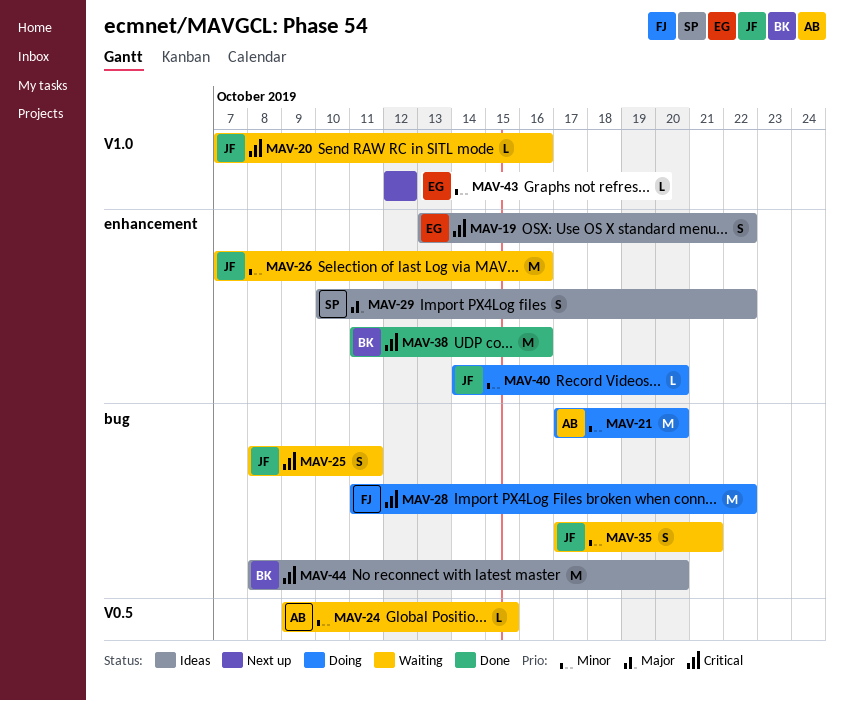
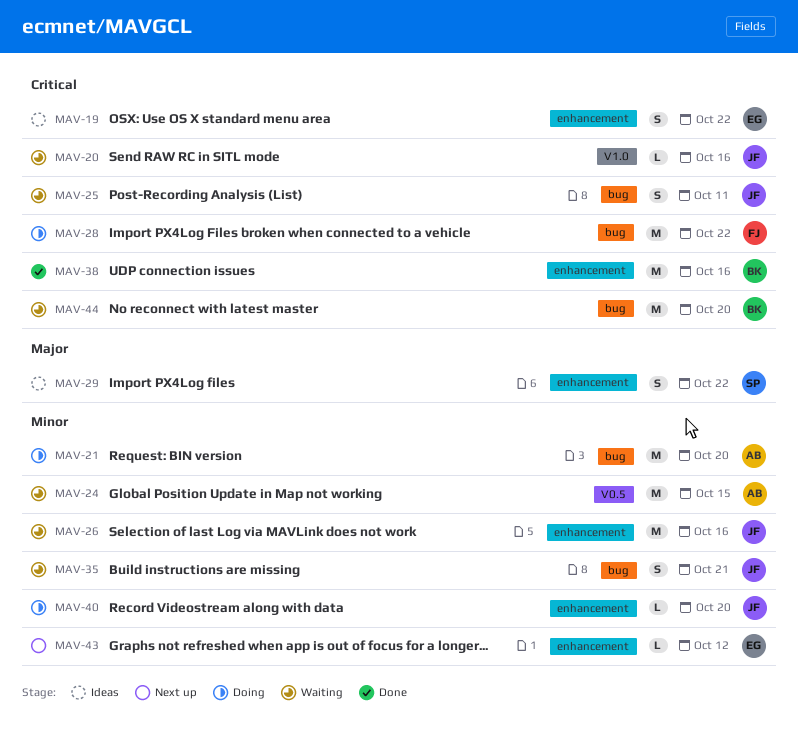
MAV-24, estimate: L -> M
MAV-43, label: V1.0 -> enhancement
MAV-44, status: Ideas -> Waiting

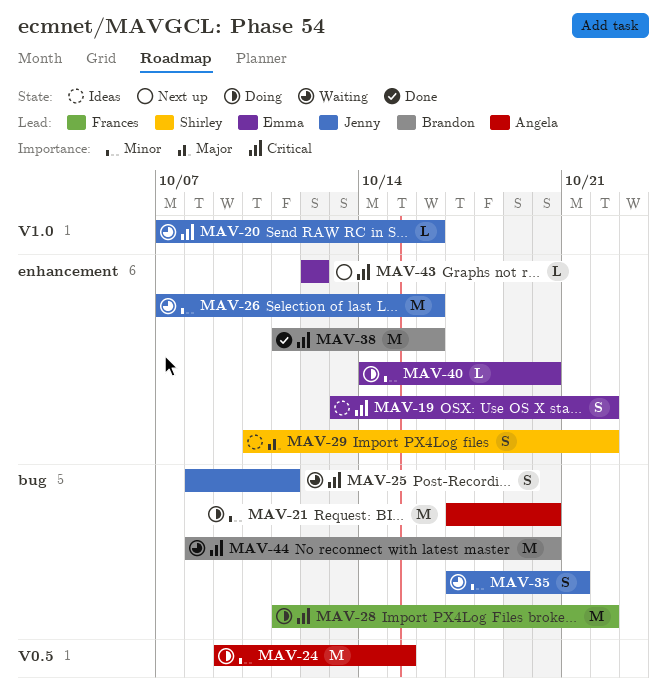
MAV-24, status: Waiting -> Doing
MAV-40, owner: Jenny -> Emma
MAV-43, priority: Minor -> Critical

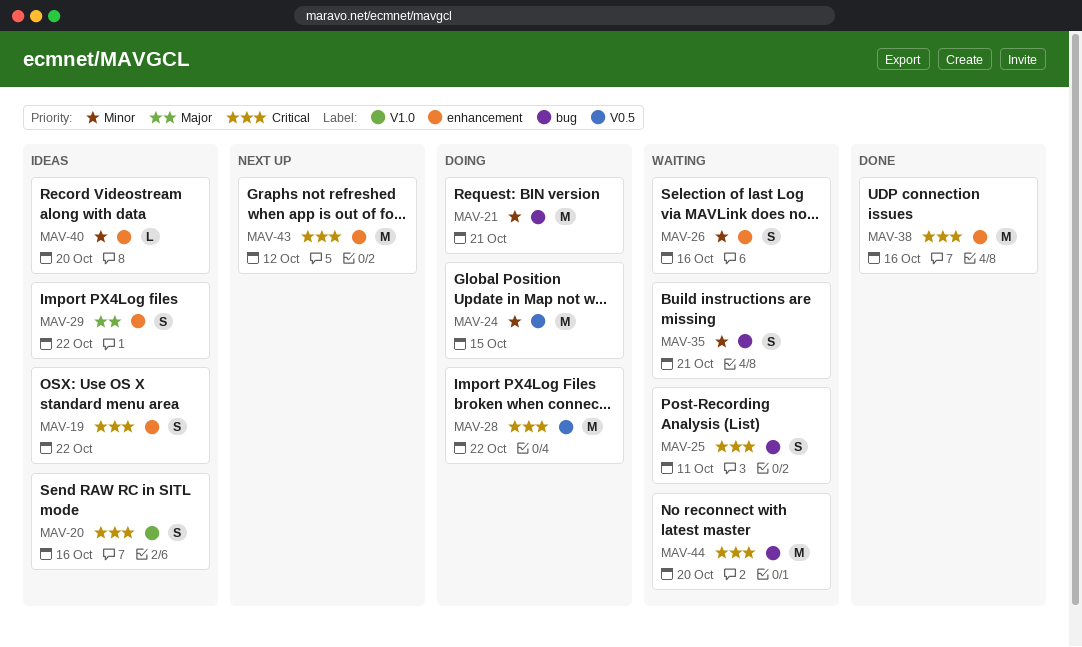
MAV-20, status: Waiting -> Ideas
MAV-20, estimate: L -> S
MAV-21, due: Oct 20 -> Oct 21
MAV-26, estimate: M -> S
MAV-28, label: bug -> V0.5
MAV-40, status: Doing -> Ideas
MAV-43, estimate: L -> M

